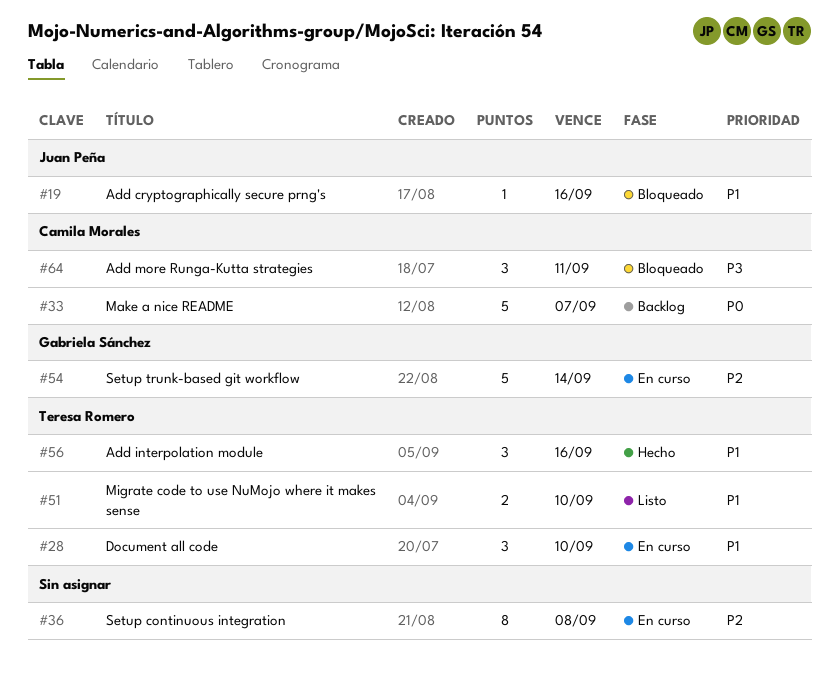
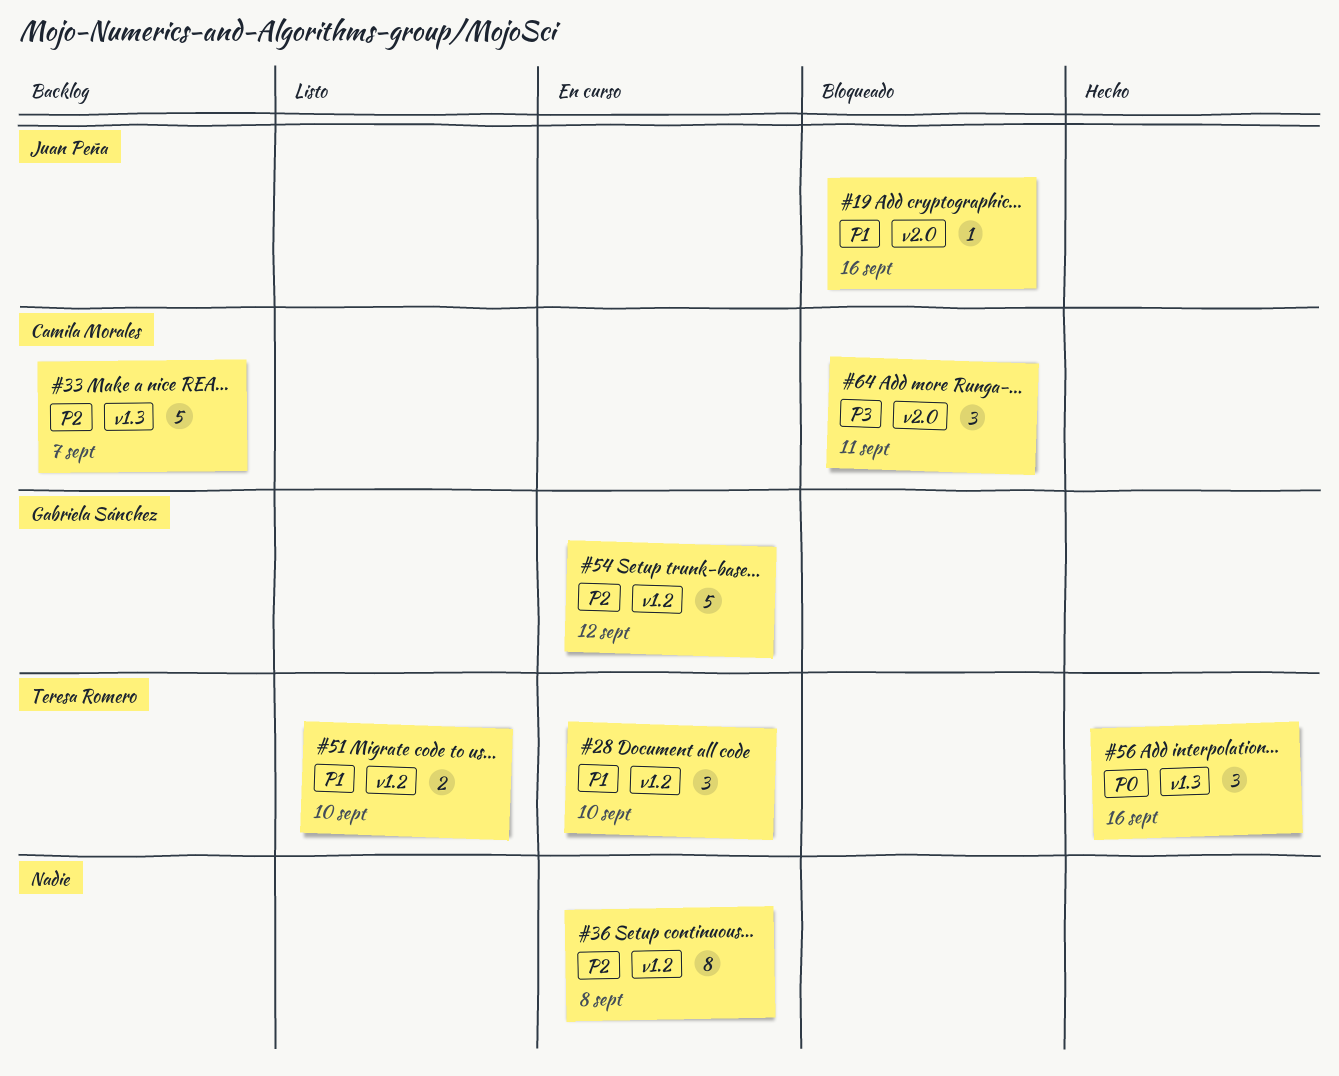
#33, priority: P0 -> P2
#54, due: Sep 14 -> Sep 12
#56, priority: P1 -> P0

